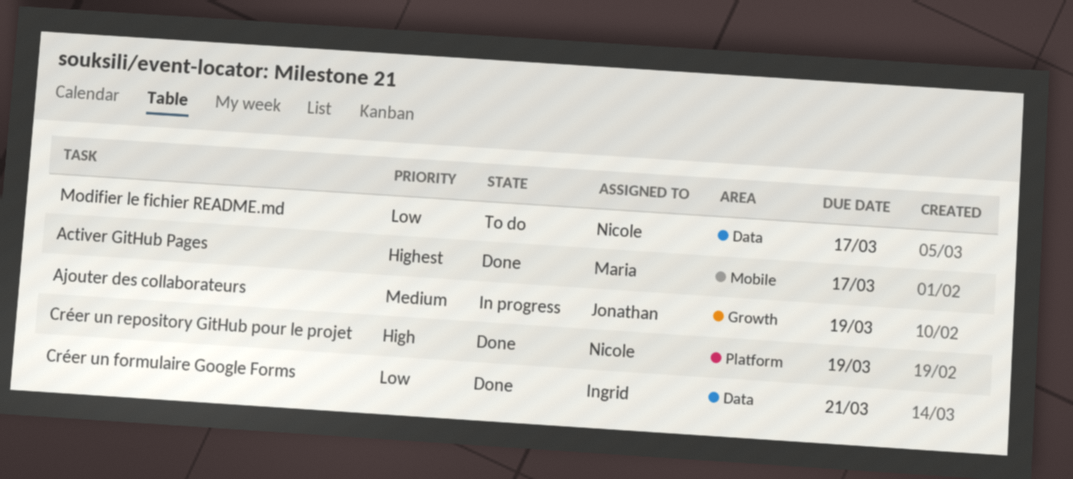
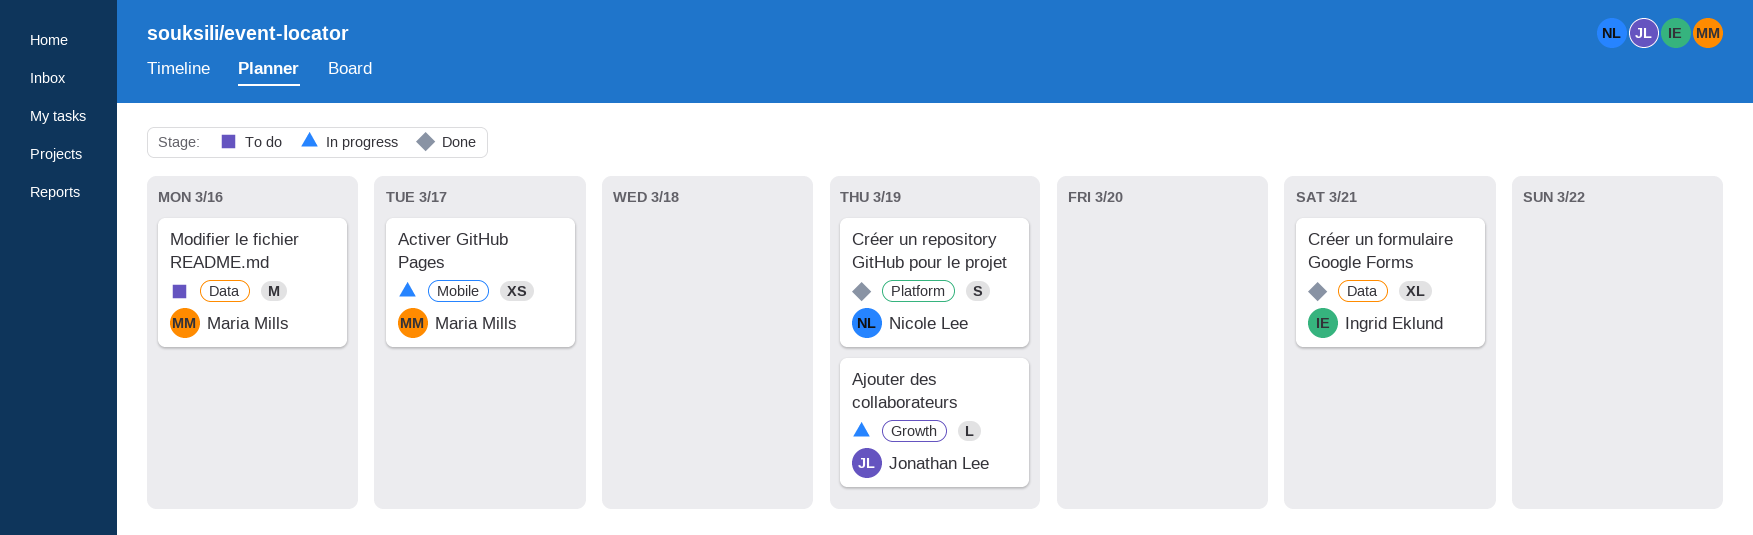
Activer GitHub Pages, status: Done -> In progress
Modifier le fichier README.md, owner: Nicole Lee -> Maria Mills
Modifier le fichier README.md, due: Mar 17 -> Mar 16

